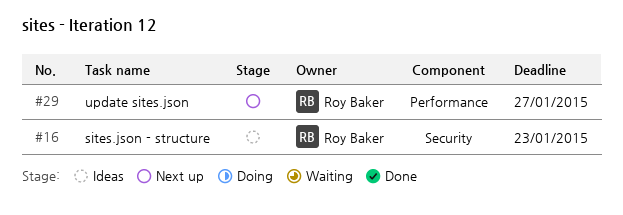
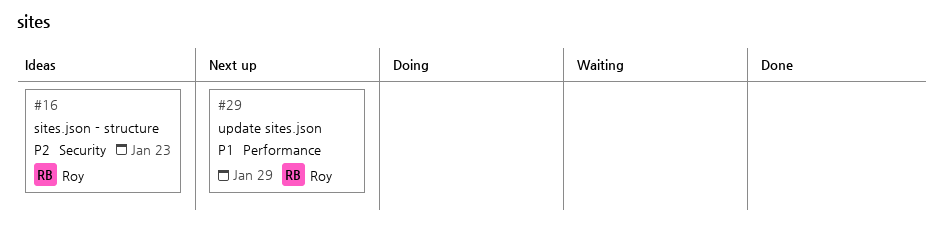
#29, due: Jan 27 -> Jan 29

